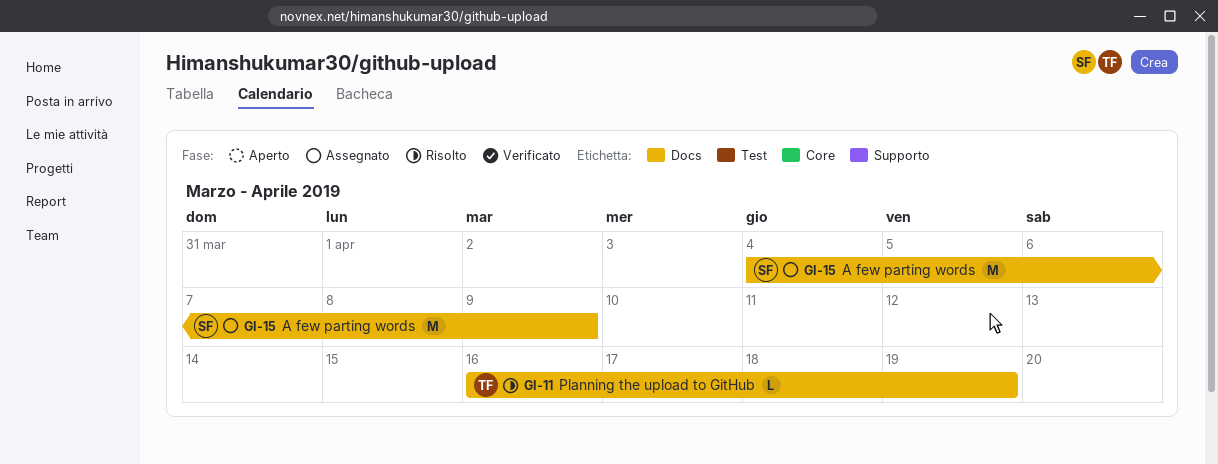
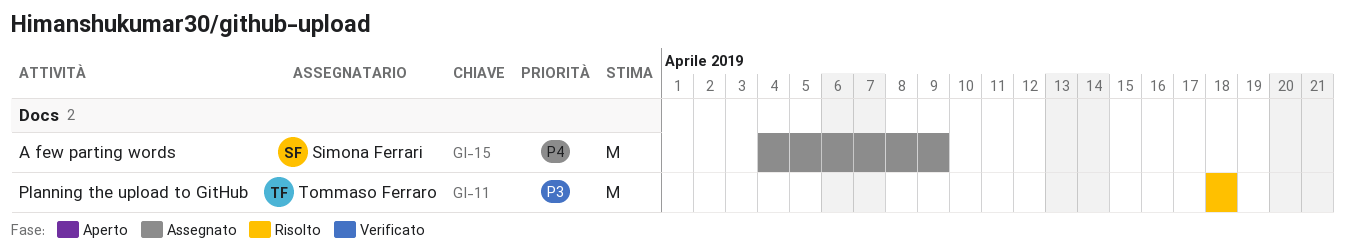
GI-11, estimate: L -> M
GI-11, start: Apr 16 -> Apr 18
GI-11, due: Apr 19 -> Apr 18

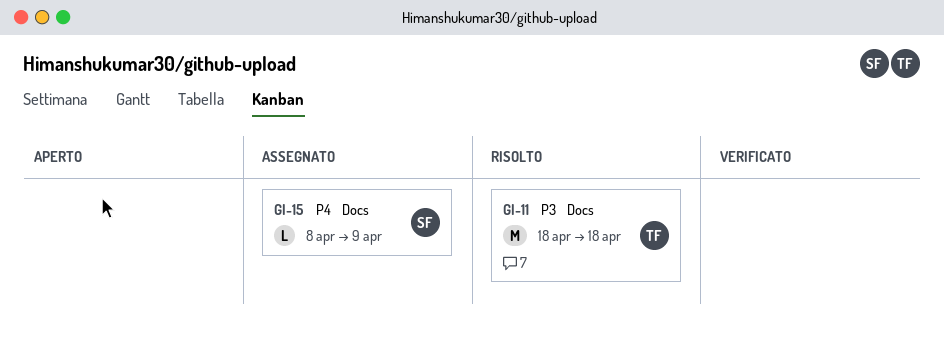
GI-15, estimate: M -> L
GI-15, start: Apr 4 -> Apr 8

